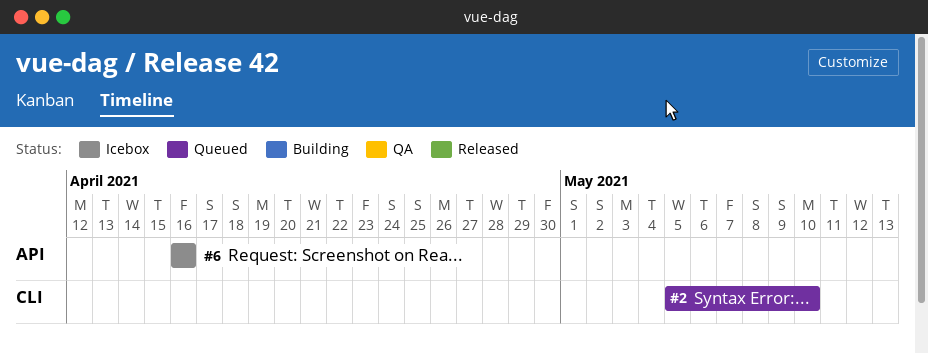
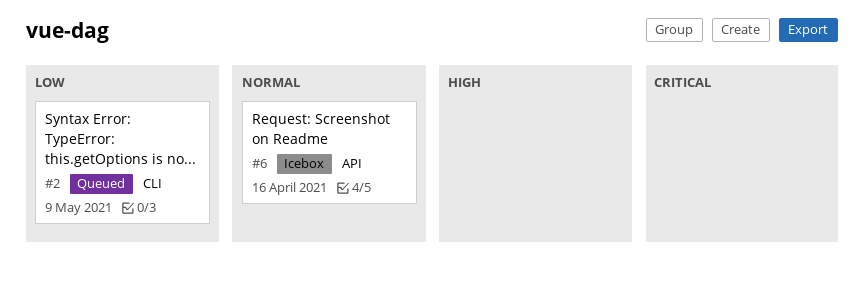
#2, due: May 10 -> May 9

